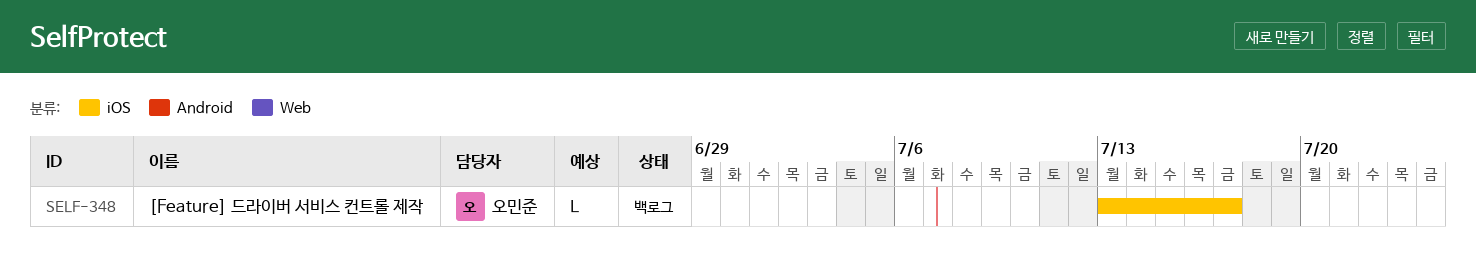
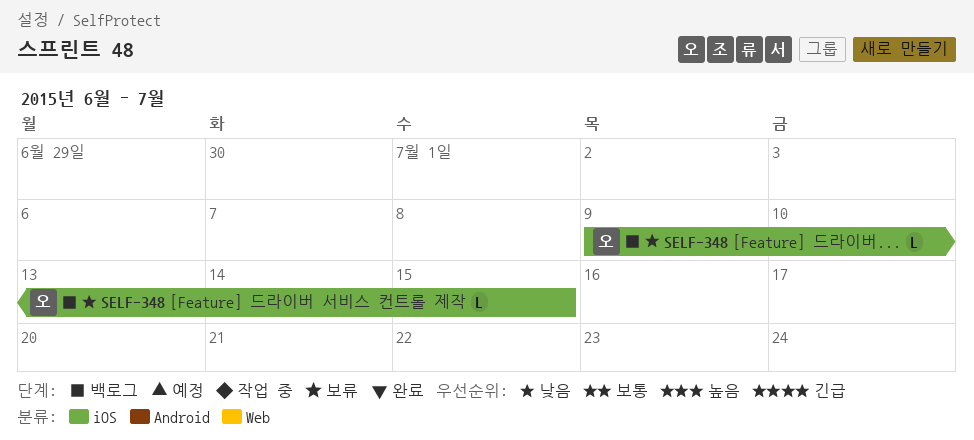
SELF-348, start: Jul 13 -> Jul 9
SELF-348, due: Jul 17 -> Jul 15

